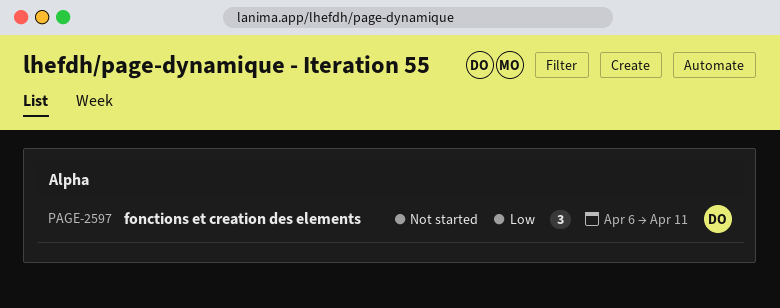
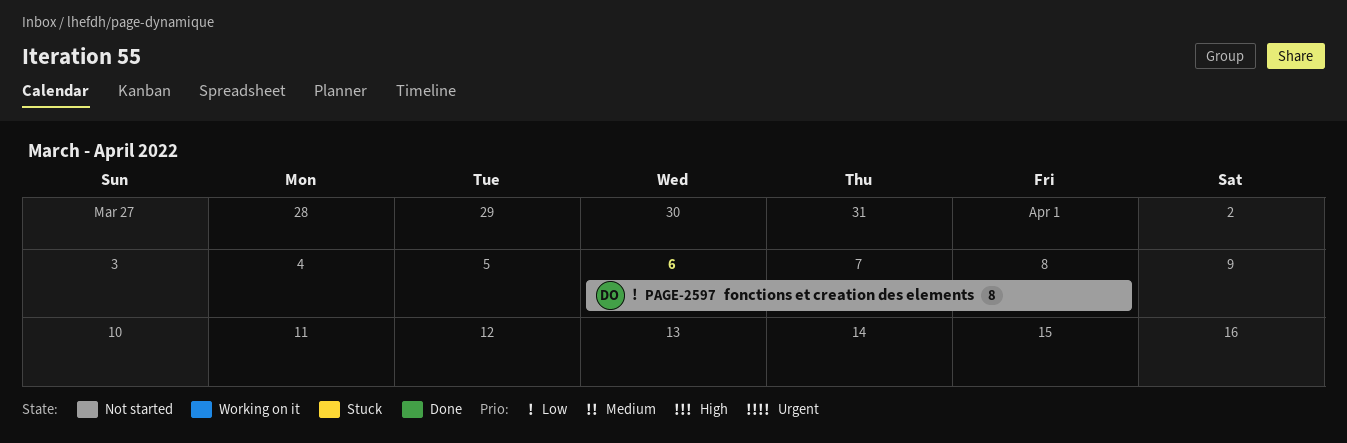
PAGE-2597, estimate: 3 -> 8
PAGE-2597, due: Apr 11 -> Apr 8

